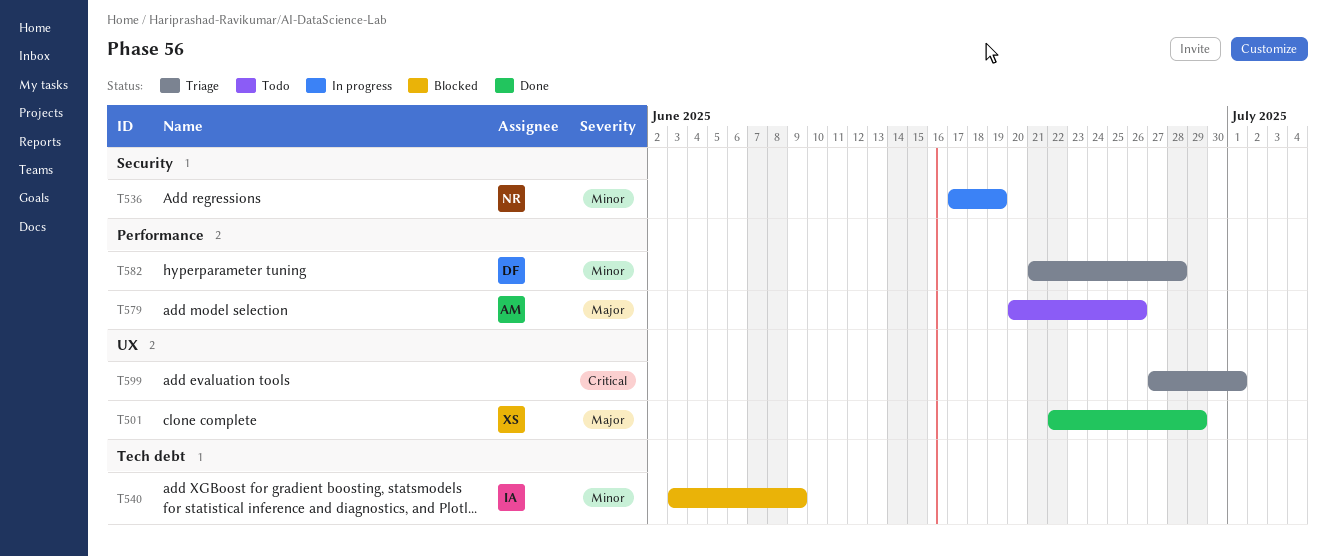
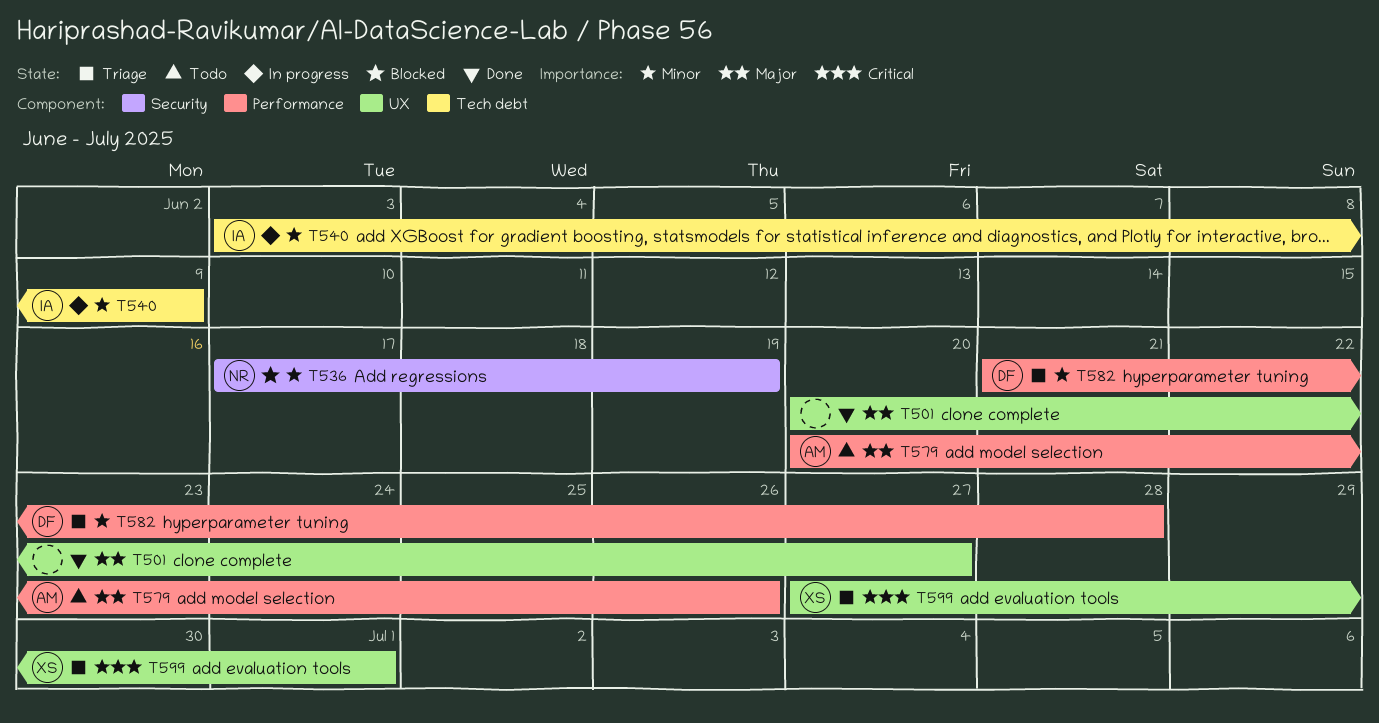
T501, owner: XS -> none
T501, start: Jun 22 -> Jun 20
T501, due: Jun 29 -> Jun 27
T536, status: In progress -> Blocked
T540, status: Blocked -> In progress
T599, owner: none -> XS

